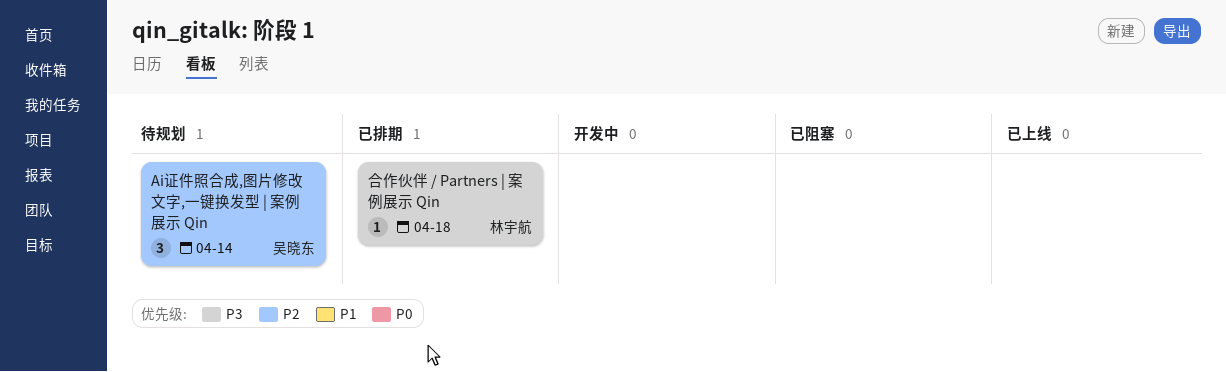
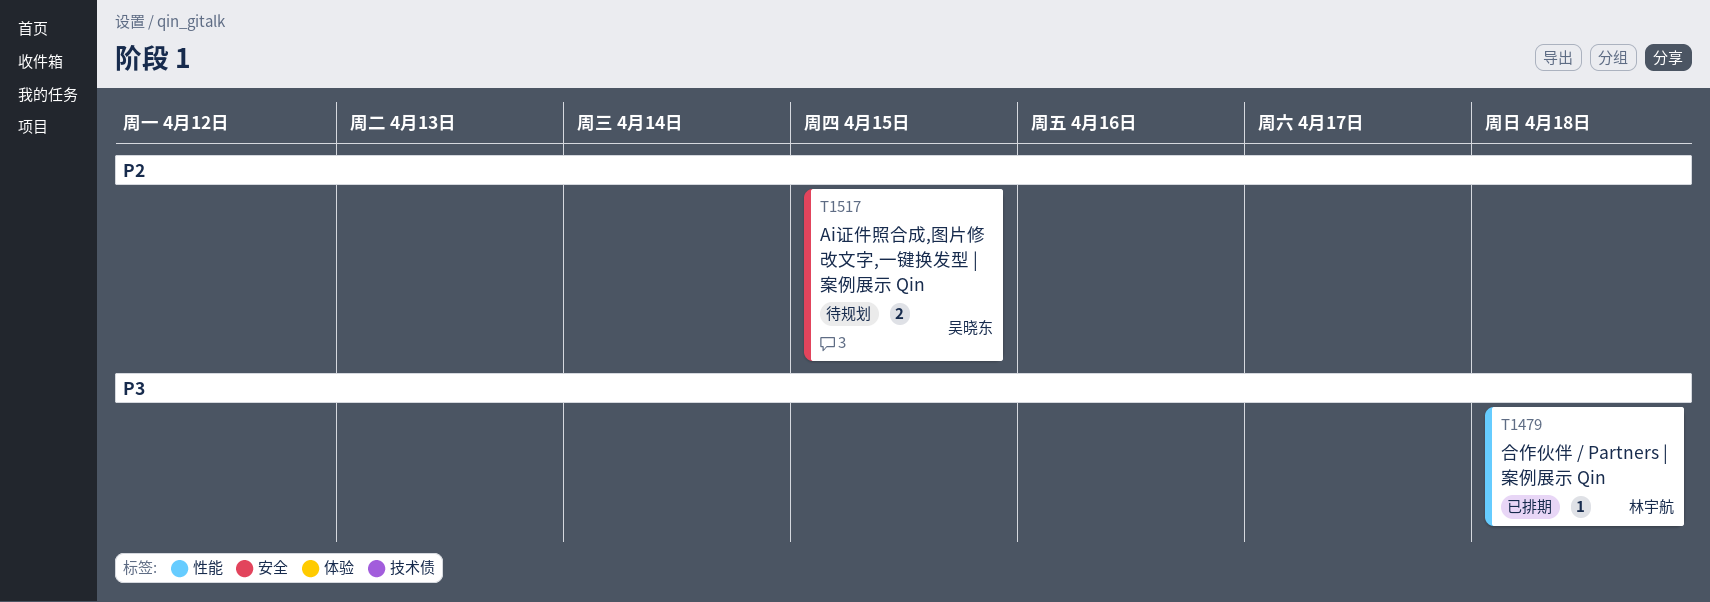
Ai证件照合成,图片修改文字,一键换发型 | 案例展示 Qin, estimate: 3 -> 2
Ai证件照合成,图片修改文字,一键换发型 | 案例展示 Qin, due: Apr 14 -> Apr 15

